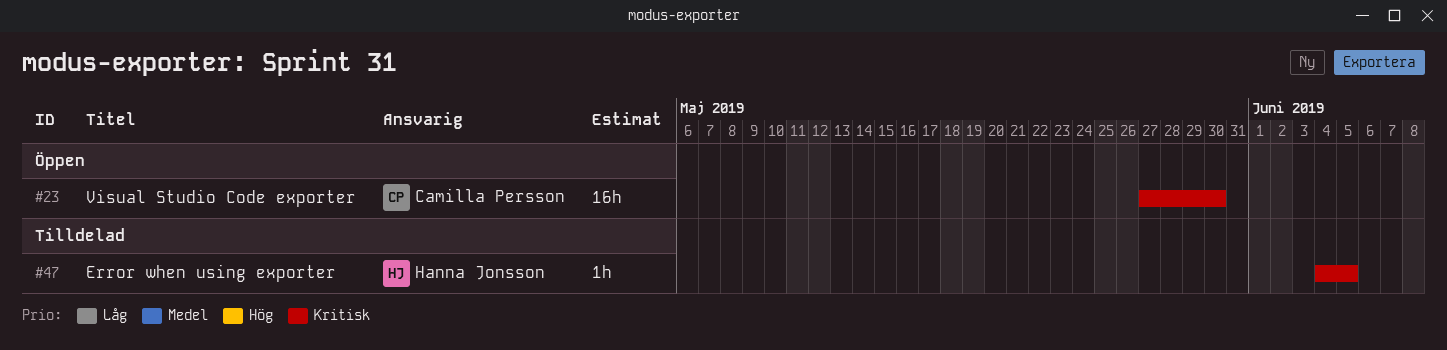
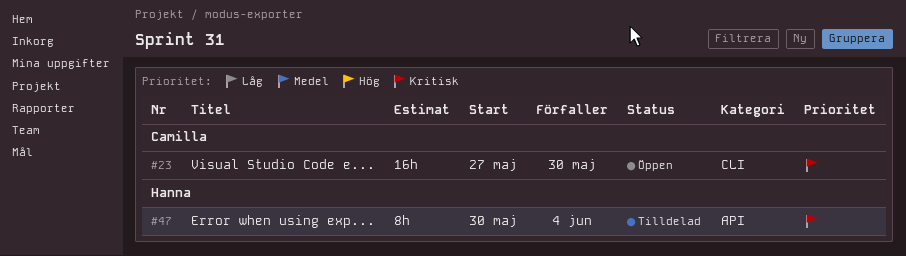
#47, estimate: 1h -> 8h
#47, start: Jun 4 -> May 30
#47, due: Jun 5 -> Jun 4

